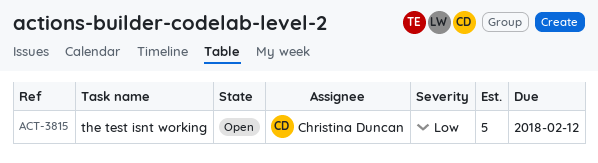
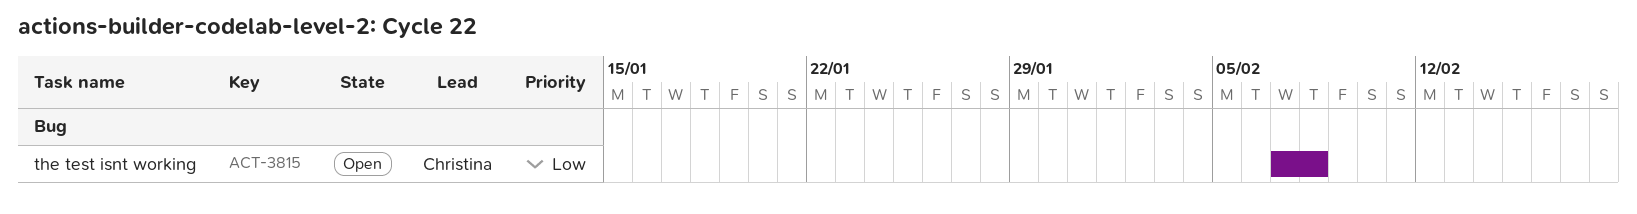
ACT-3815, due: Feb 12 -> Feb 8

